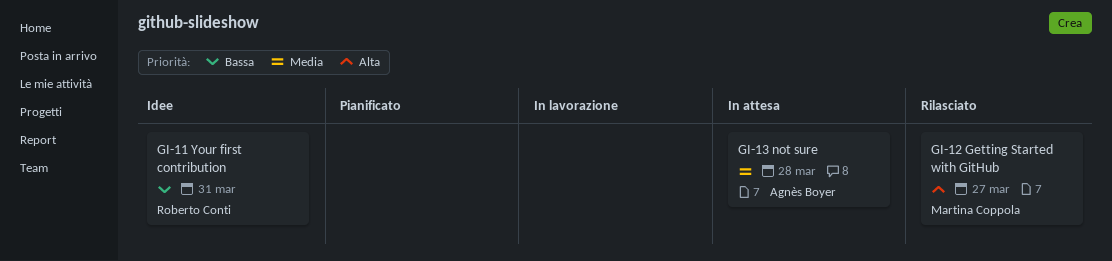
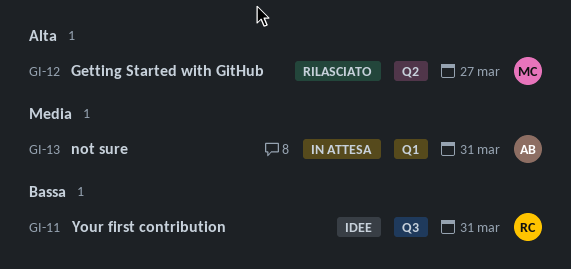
GI-13, due: Mar 28 -> Mar 31

